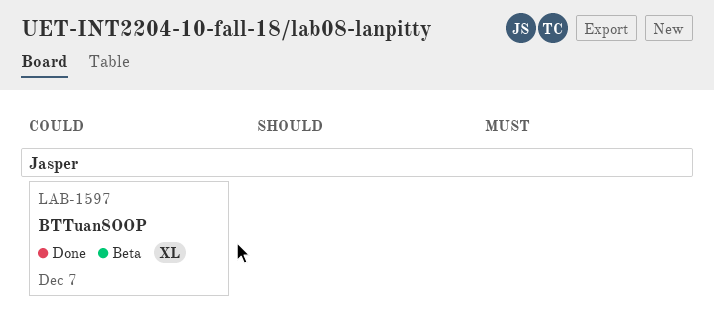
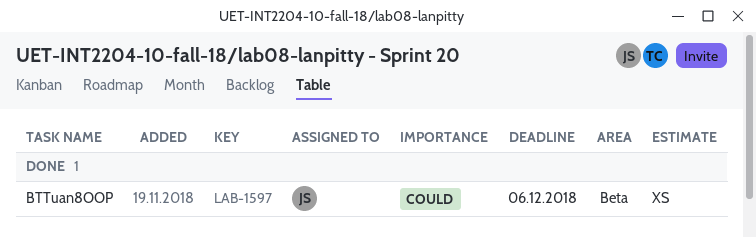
LAB-1597, estimate: XL -> XS
LAB-1597, due: Dec 7 -> Dec 6

